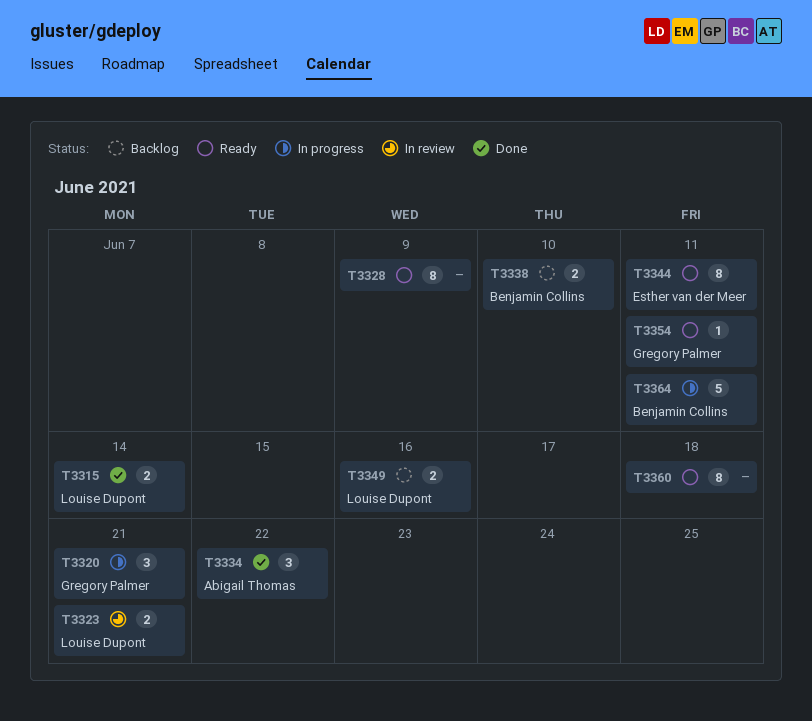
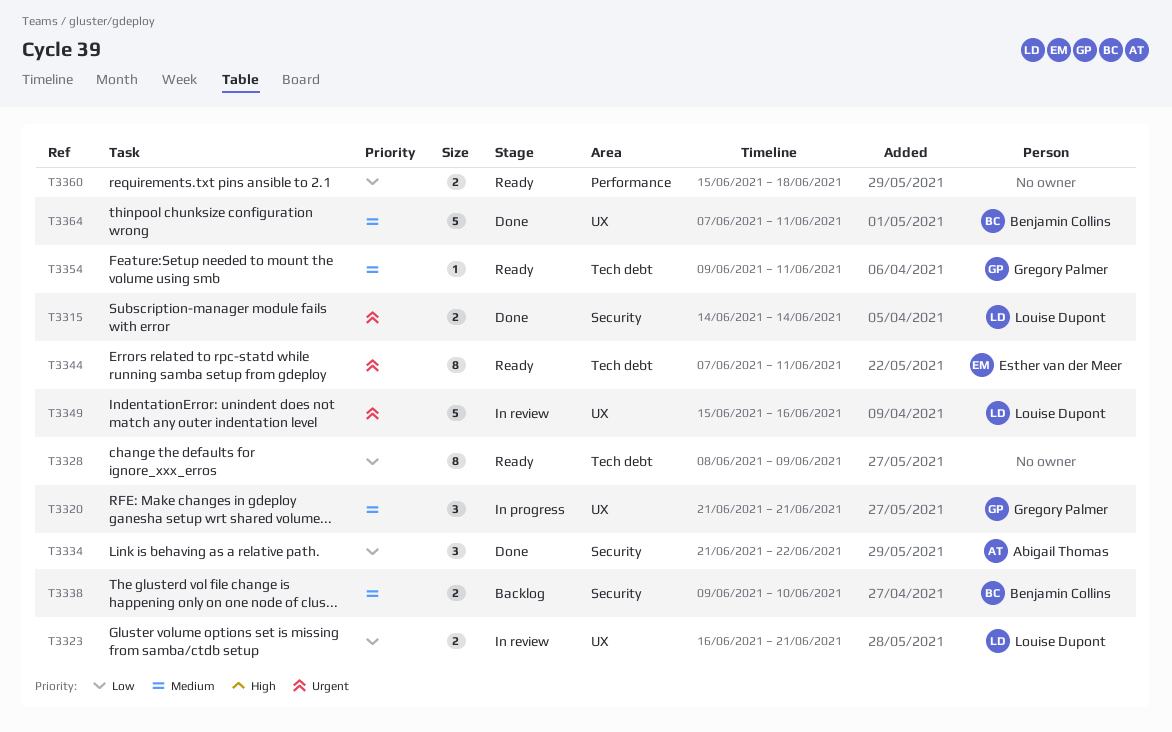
T3349, status: Backlog -> In review
T3349, estimate: 2 -> 5
T3360, estimate: 8 -> 2
T3364, status: In progress -> Done

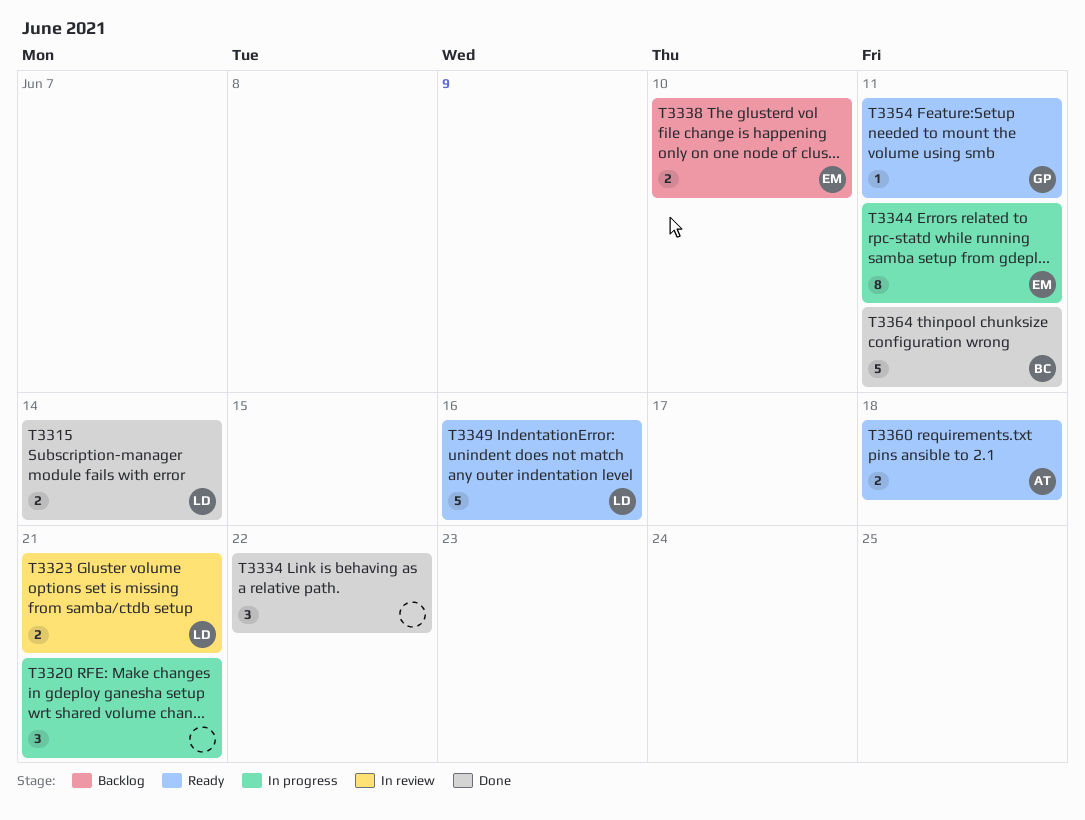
T3320, owner: Gregory Palmer -> none
T3328: present -> none
T3334, owner: Abigail Thomas -> none
T3338, owner: Benjamin Collins -> Esther van der Meer
T3344, status: Ready -> In progress
T3349, status: In review -> Ready
T3360, owner: none -> Abigail Thomas

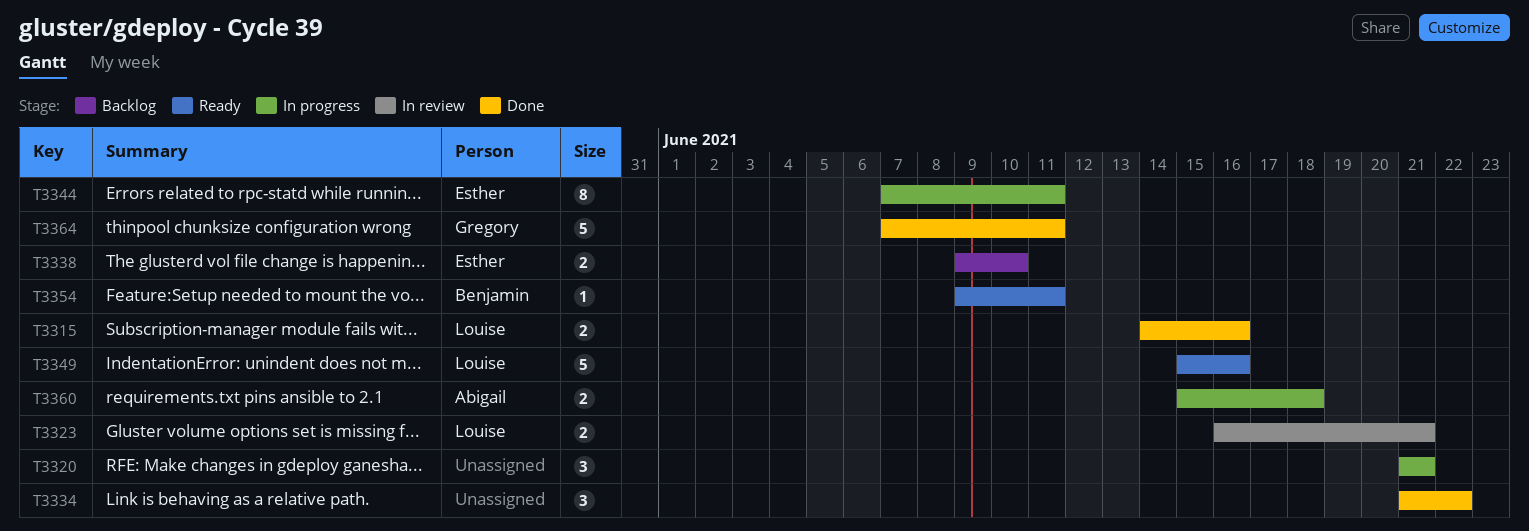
T3315, due: Jun 14 -> Jun 16
T3354, owner: Gregory -> Benjamin
T3360, status: Ready -> In progress
T3364, owner: Benjamin -> Gregory

